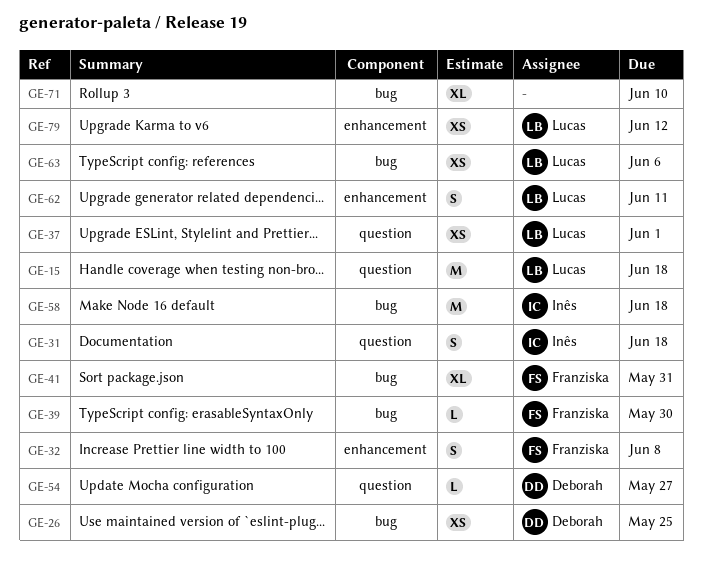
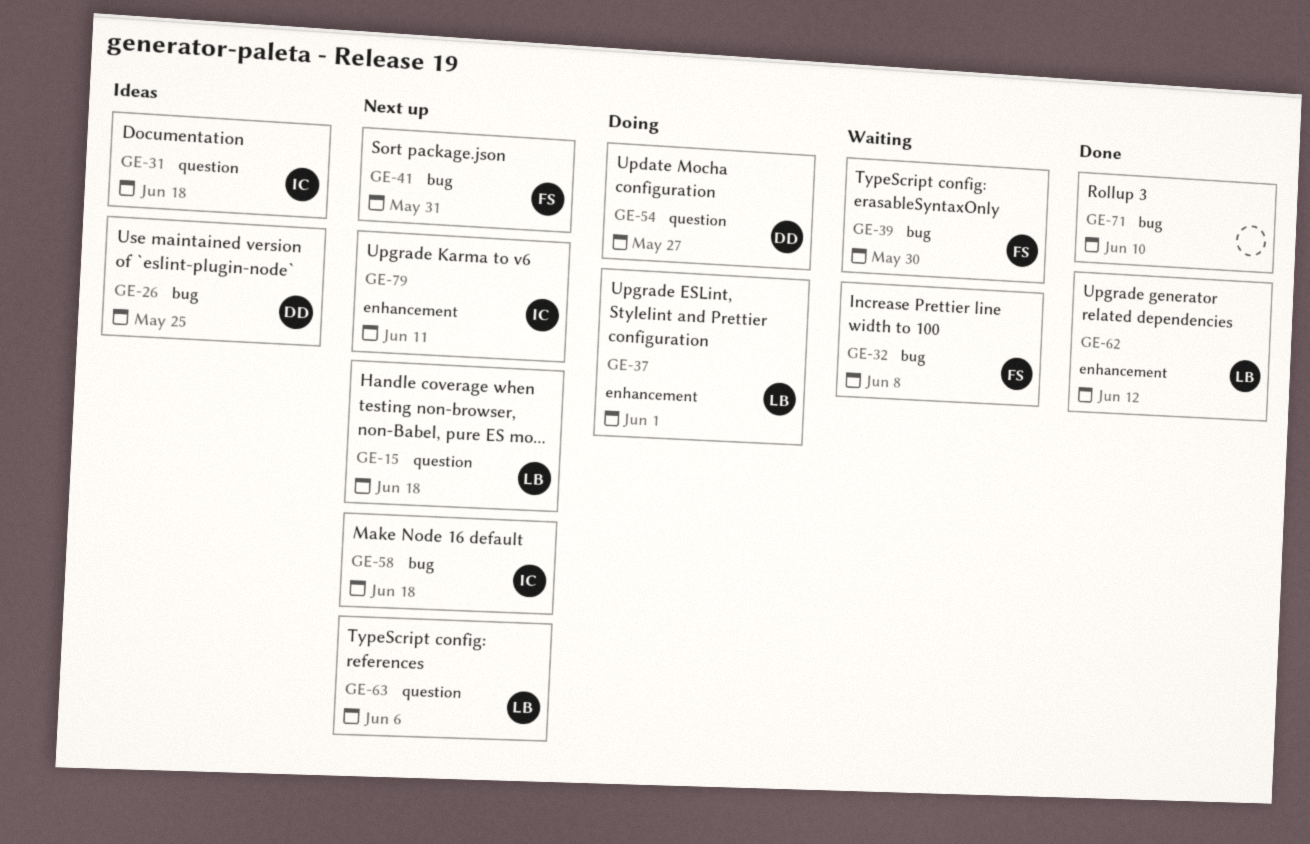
GE-32, label: enhancement -> bug
GE-37, label: question -> enhancement
GE-62, due: Jun 11 -> Jun 12
GE-63, label: bug -> question
GE-79, owner: Lucas -> Inês
GE-79, due: Jun 12 -> Jun 11

